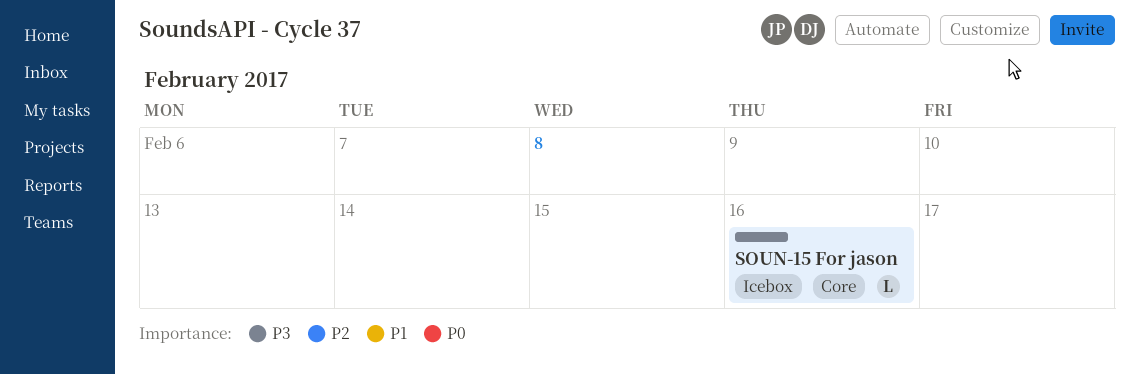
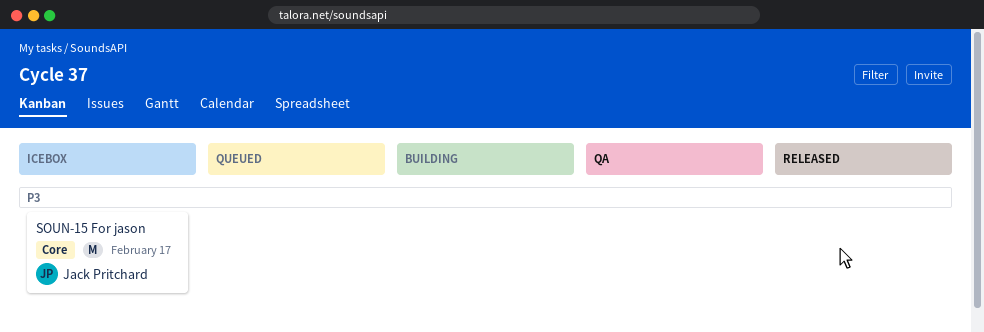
SOUN-15, estimate: L -> M
SOUN-15, due: Feb 16 -> Feb 17

